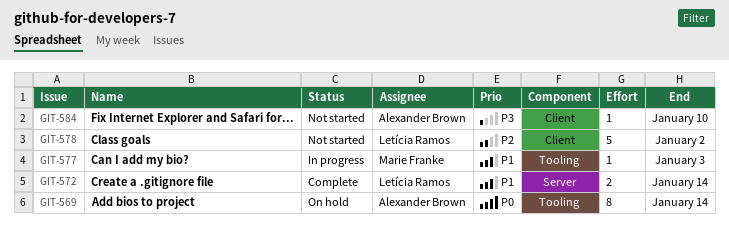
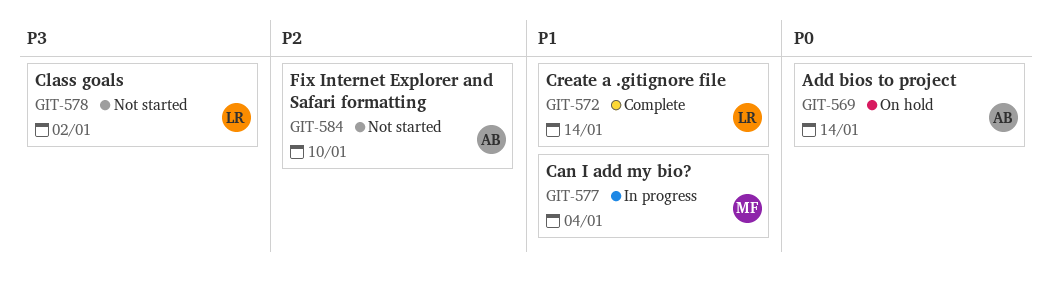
GIT-577, due: Jan 3 -> Jan 4
GIT-578, priority: P2 -> P3
GIT-584, priority: P3 -> P2

